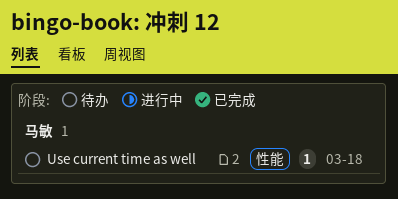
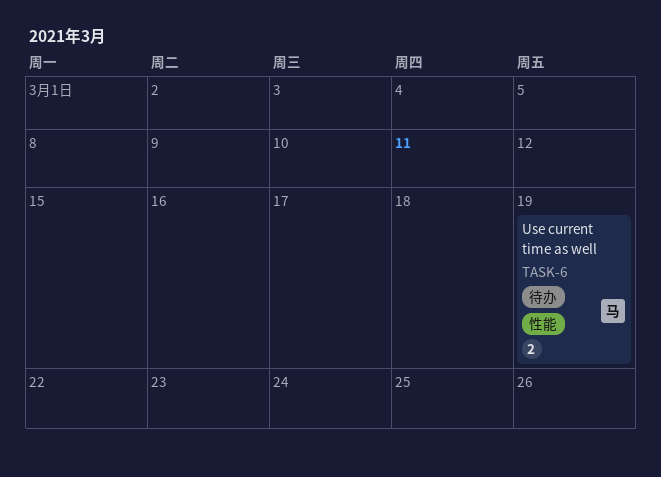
Use current time as well, estimate: 1 -> 2
Use current time as well, due: Mar 18 -> Mar 19

